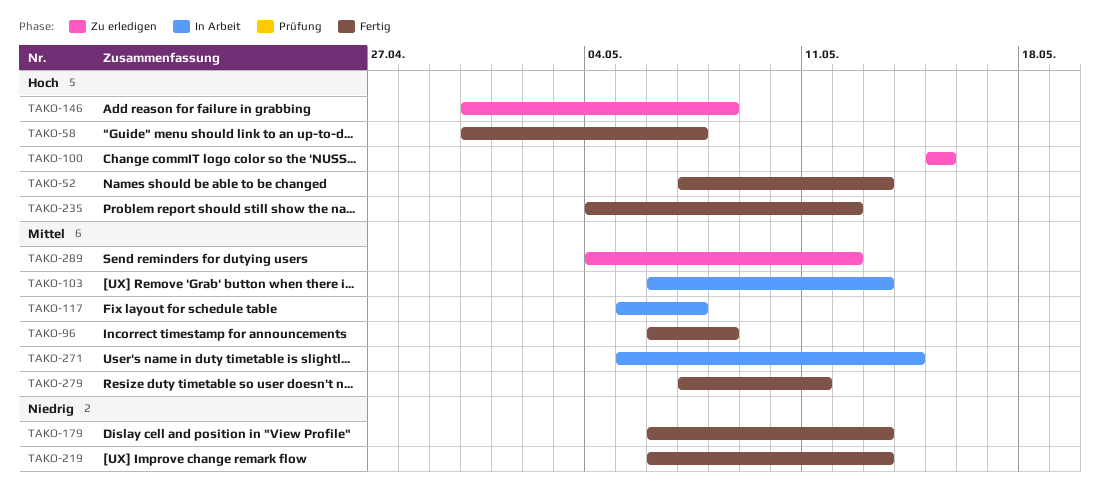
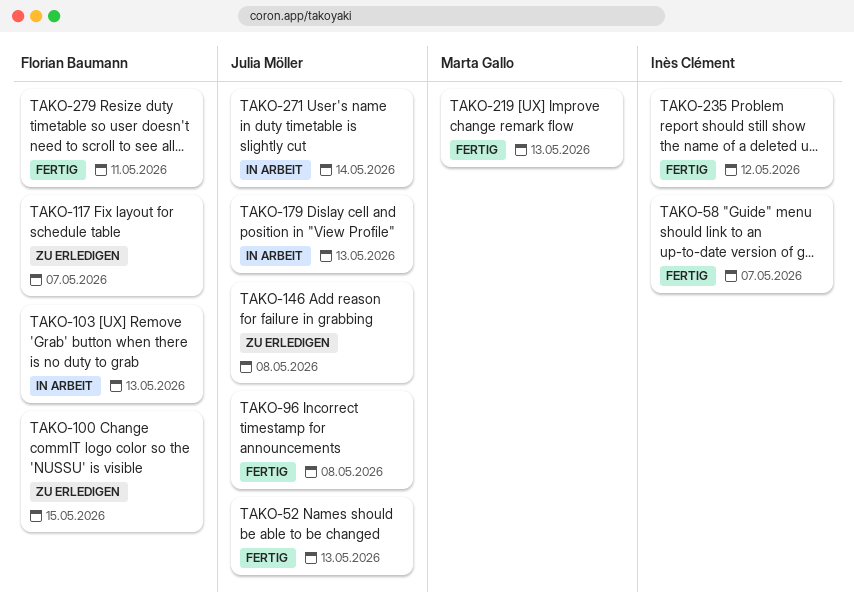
TAKO-117, status: In Arbeit -> Zu erledigen
TAKO-179, status: Fertig -> In Arbeit
TAKO-289: present -> none

